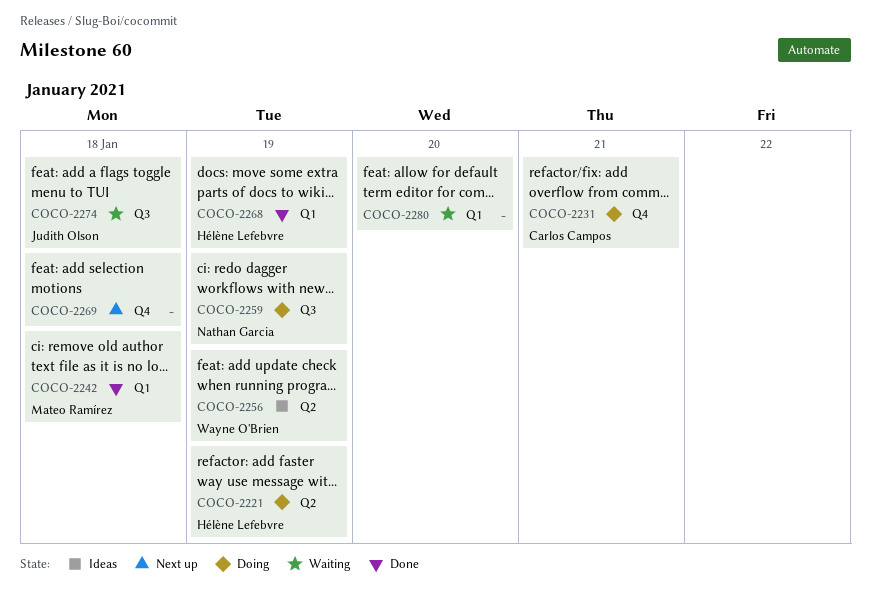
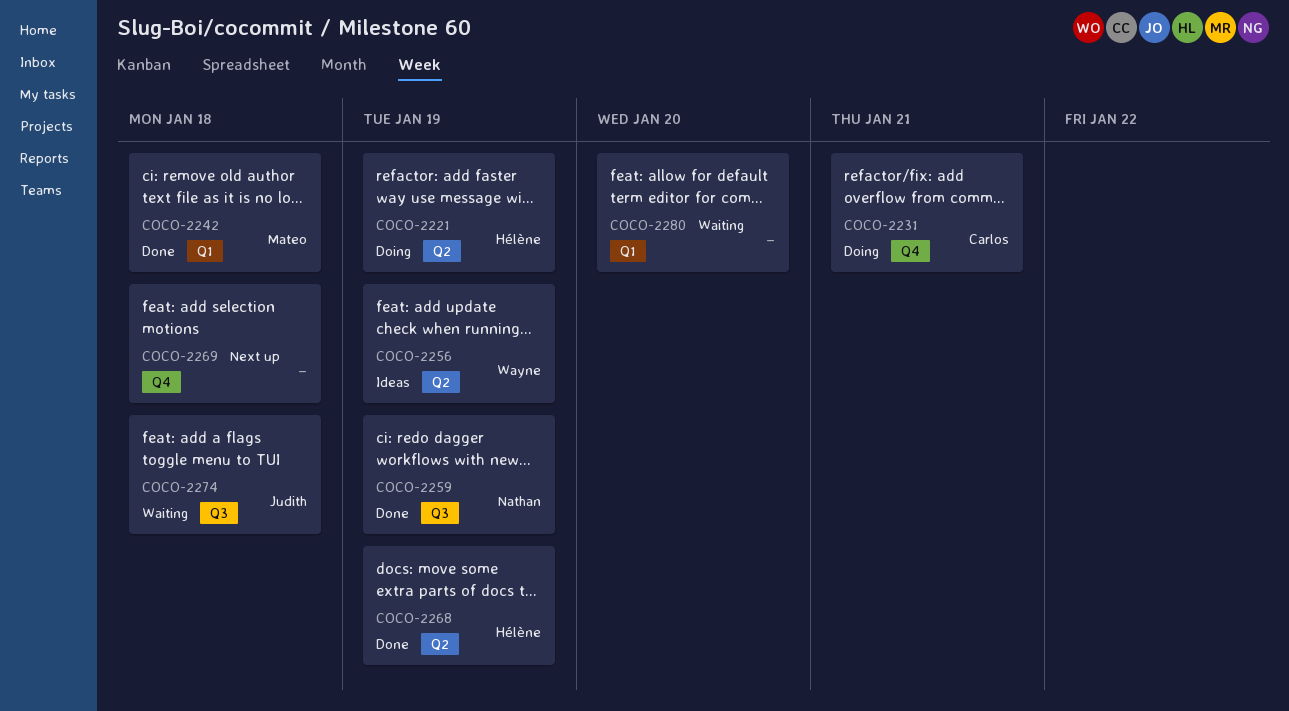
COCO-2259, status: Doing -> Done
COCO-2268, label: Q1 -> Q2

